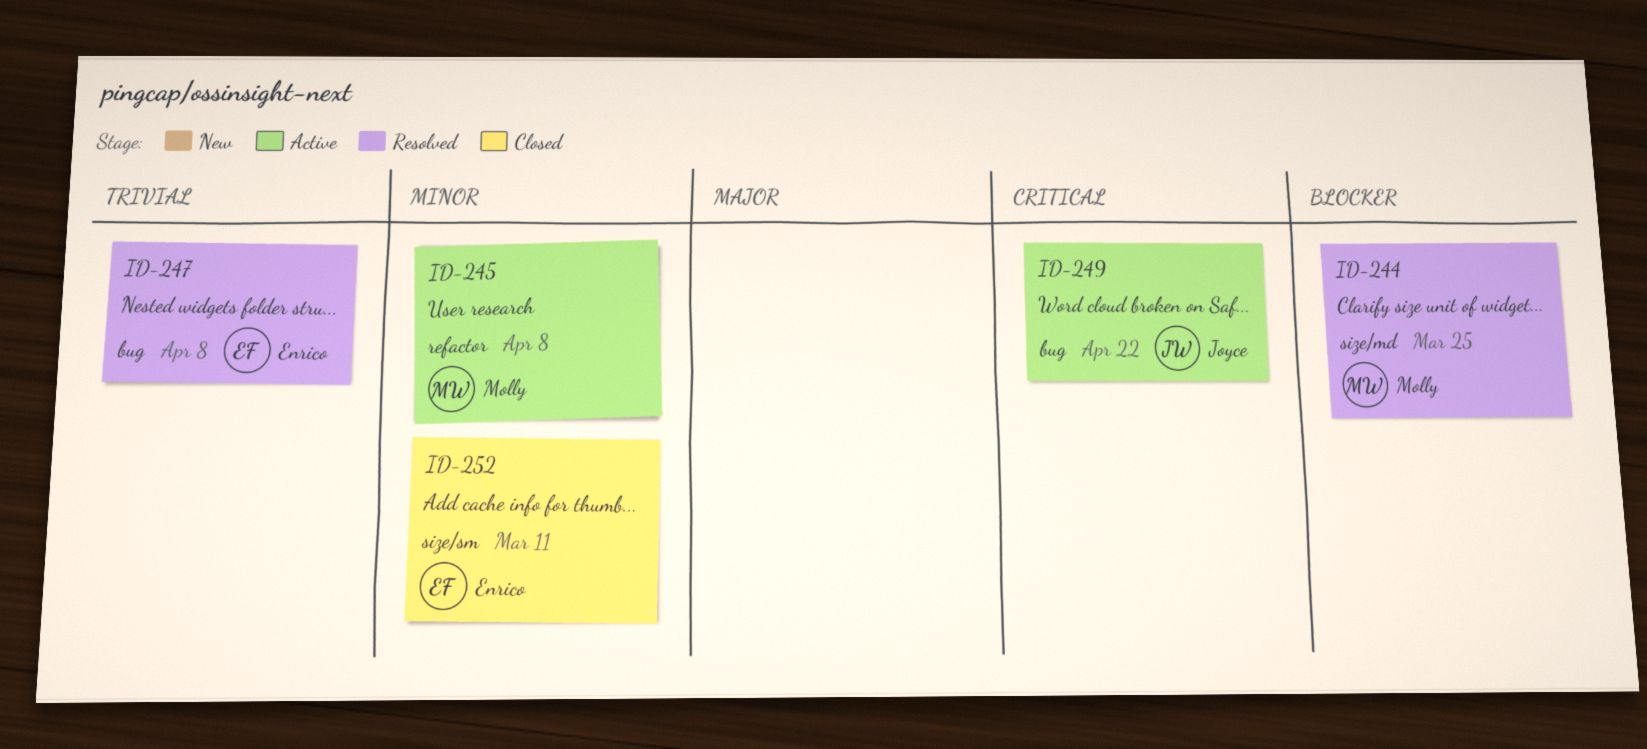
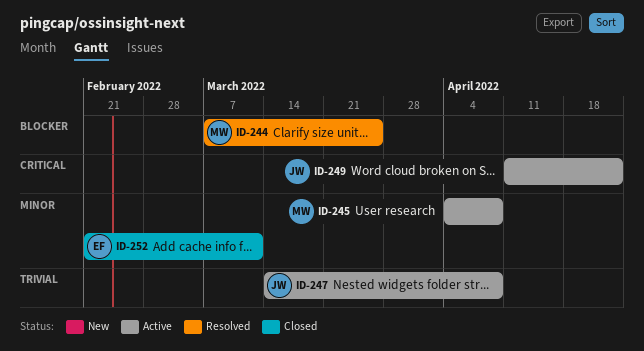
ID-247, status: Resolved -> Active
ID-247, owner: Enrico -> Joyce

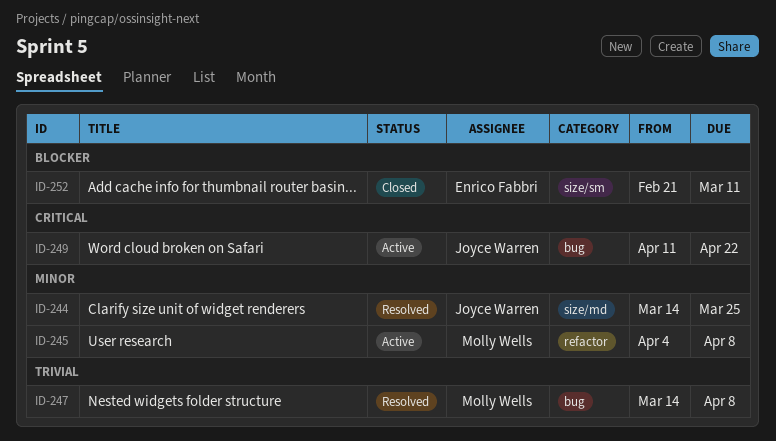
ID-244, owner: Molly Wells -> Joyce Warren
ID-244, priority: Blocker -> Minor
ID-244, start: Mar 7 -> Mar 14
ID-247, status: Active -> Resolved
ID-247, owner: Joyce Warren -> Molly Wells
ID-252, priority: Minor -> Blocker

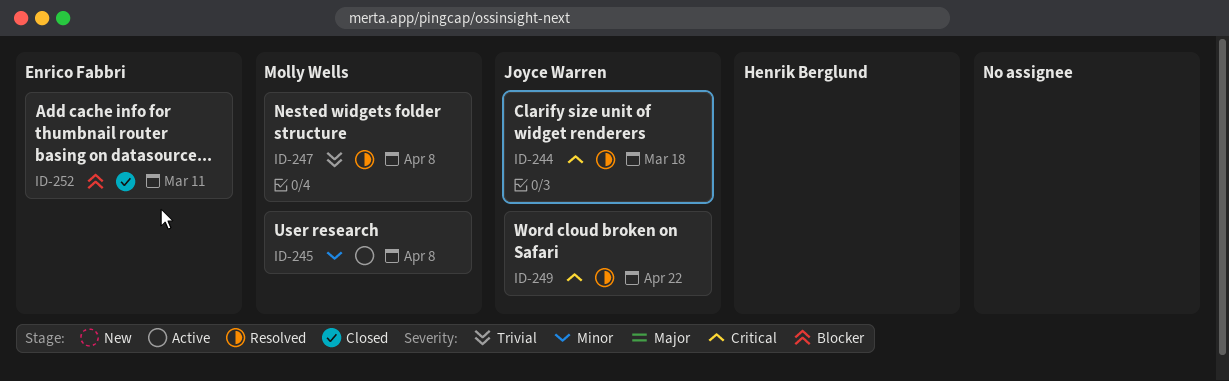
ID-244, priority: Minor -> Critical
ID-244, due: Mar 25 -> Mar 18
ID-249, status: Active -> Resolved

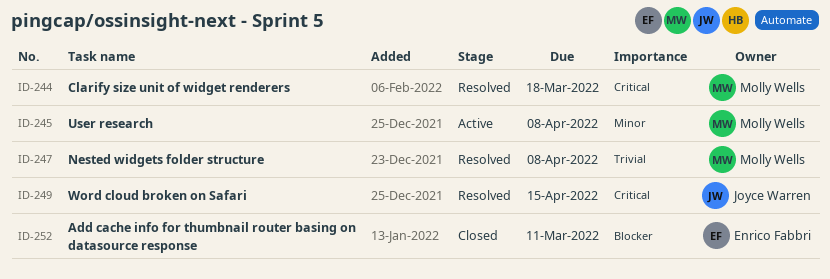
ID-244, owner: Joyce Warren -> Molly Wells
ID-249, due: Apr 22 -> Apr 15

